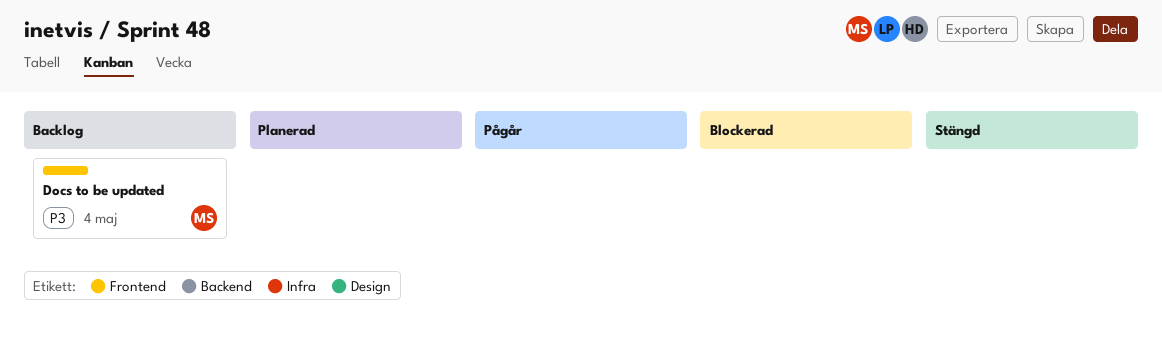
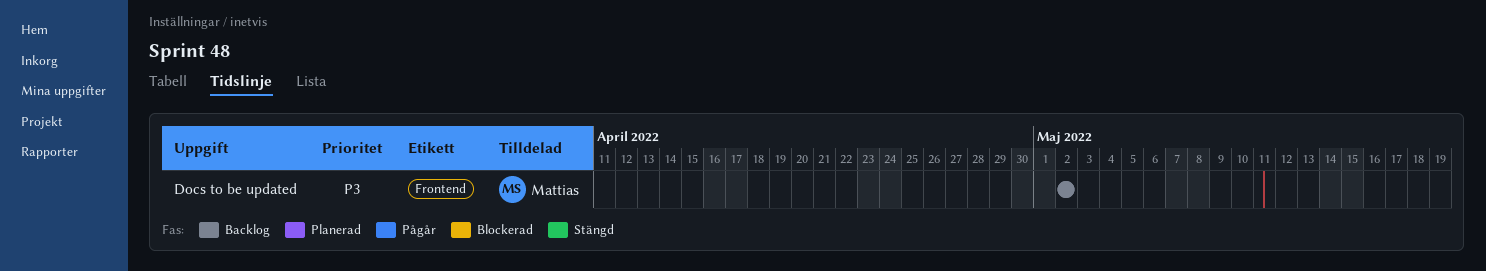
Docs to be updated, due: May 4 -> May 2

